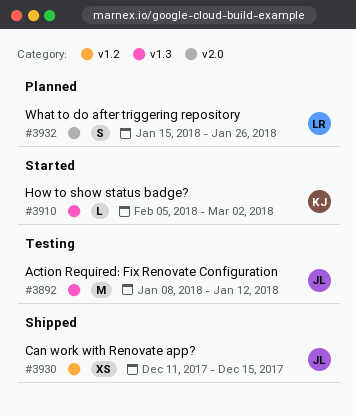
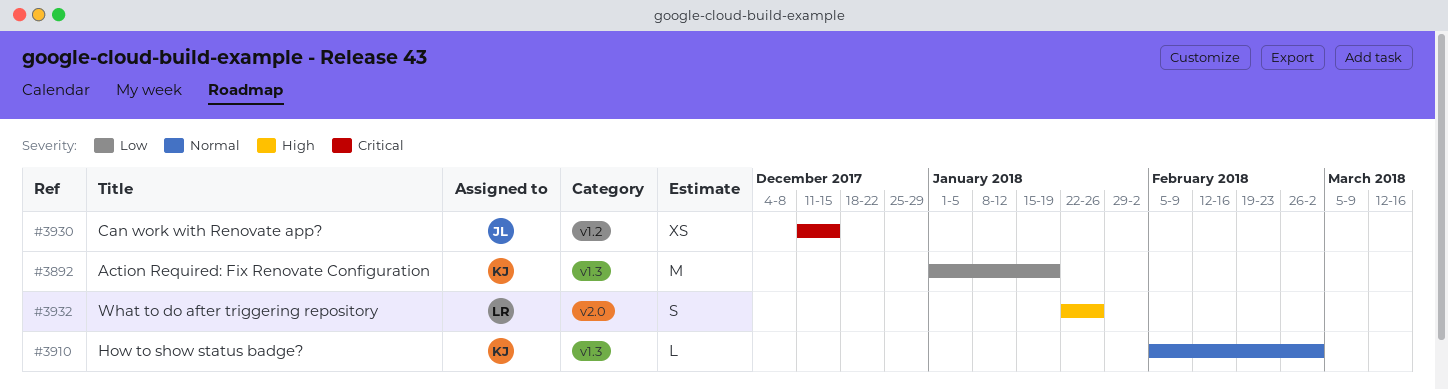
#3892, owner: JL -> KJ
#3892, start: Jan 8 -> Jan 1
#3892, due: Jan 12 -> Jan 19
#3932, start: Jan 15 -> Jan 22

